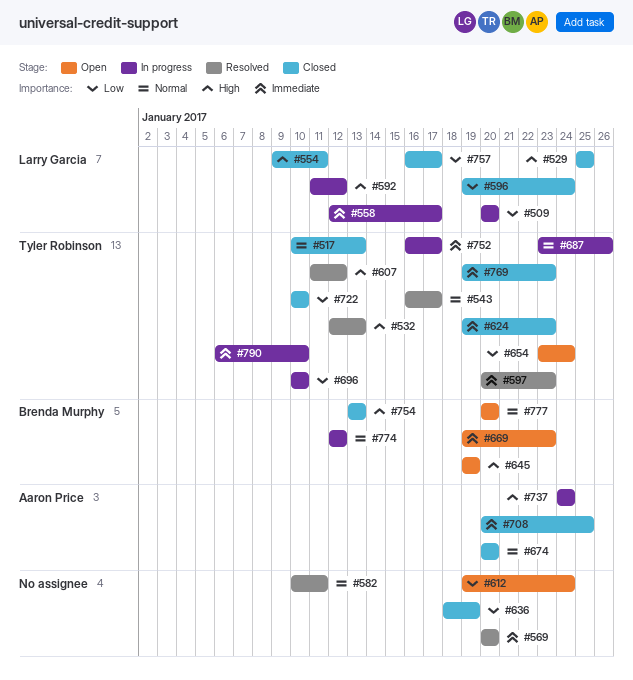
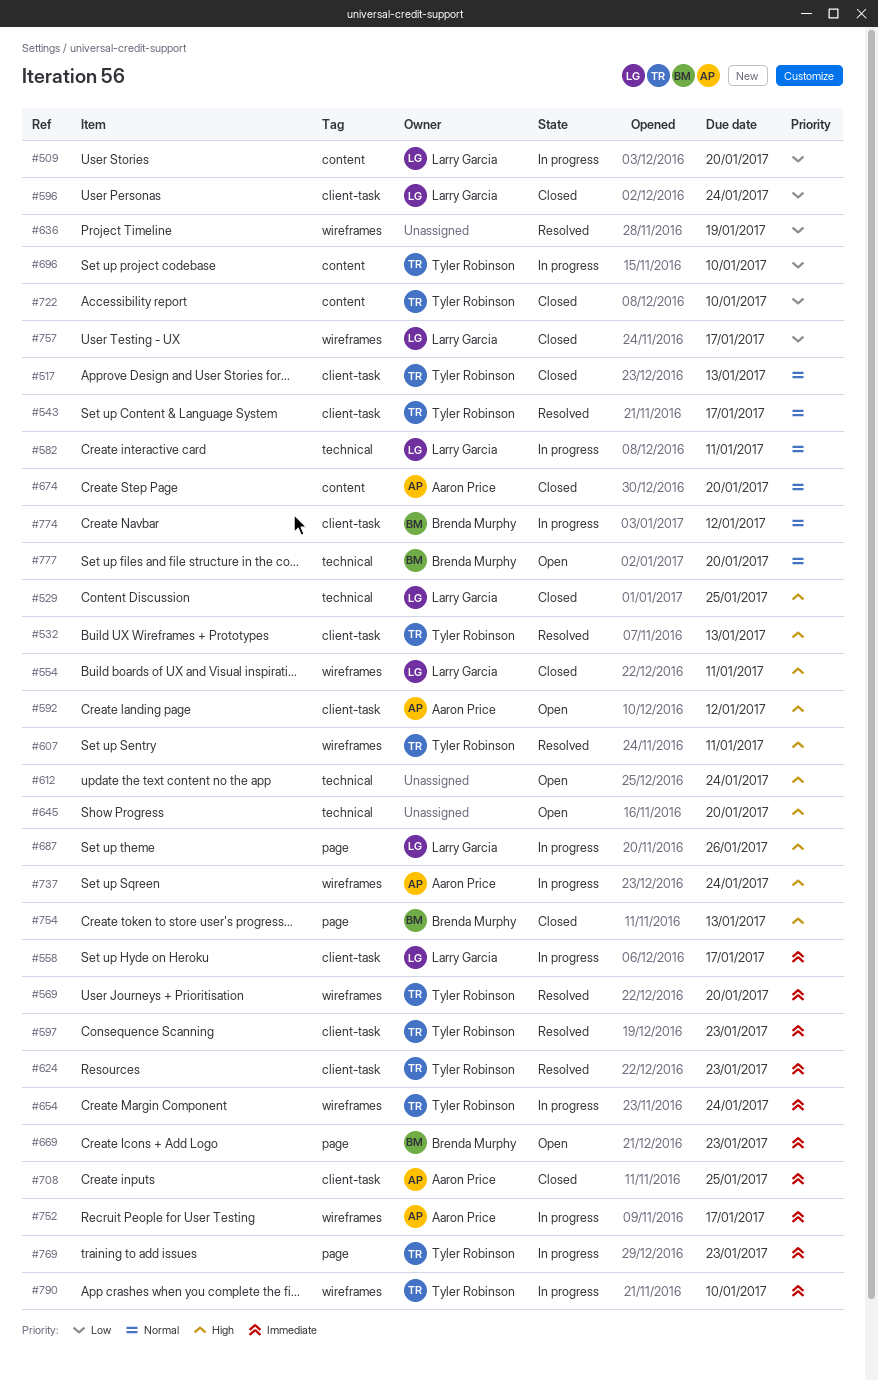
#569, owner: none -> Tyler Robinson
#582, status: Resolved -> In progress
#582, owner: none -> Larry Garcia
#592, status: In progress -> Open
#592, owner: Larry Garcia -> Aaron Price
#607, due: Jan 12 -> Jan 11
#612, priority: Low -> High
#624, status: Closed -> Resolved
#636, status: Closed -> Resolved
#645, owner: Brenda Murphy -> none
#645, due: Jan 19 -> Jan 20
#654, status: Open -> In progress
#654, priority: Low -> Immediate
#687, owner: Tyler Robinson -> Larry Garcia
#687, priority: Normal -> High
#752, owner: Tyler Robinson -> Aaron Price
#769, status: Closed -> In progress

